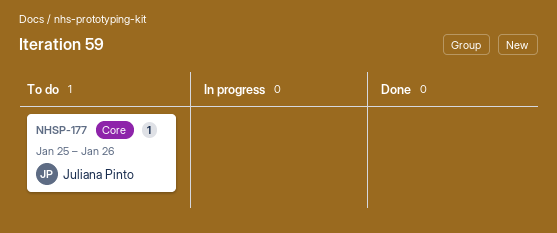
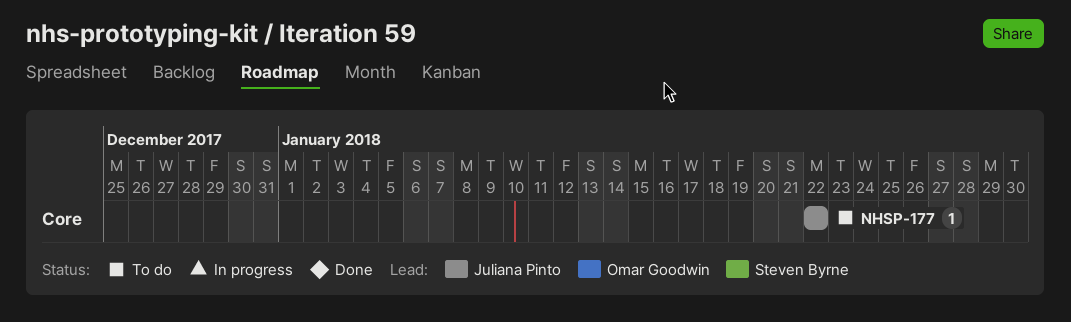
NHSP-177, start: Jan 25 -> Jan 22
NHSP-177, due: Jan 26 -> Jan 22

